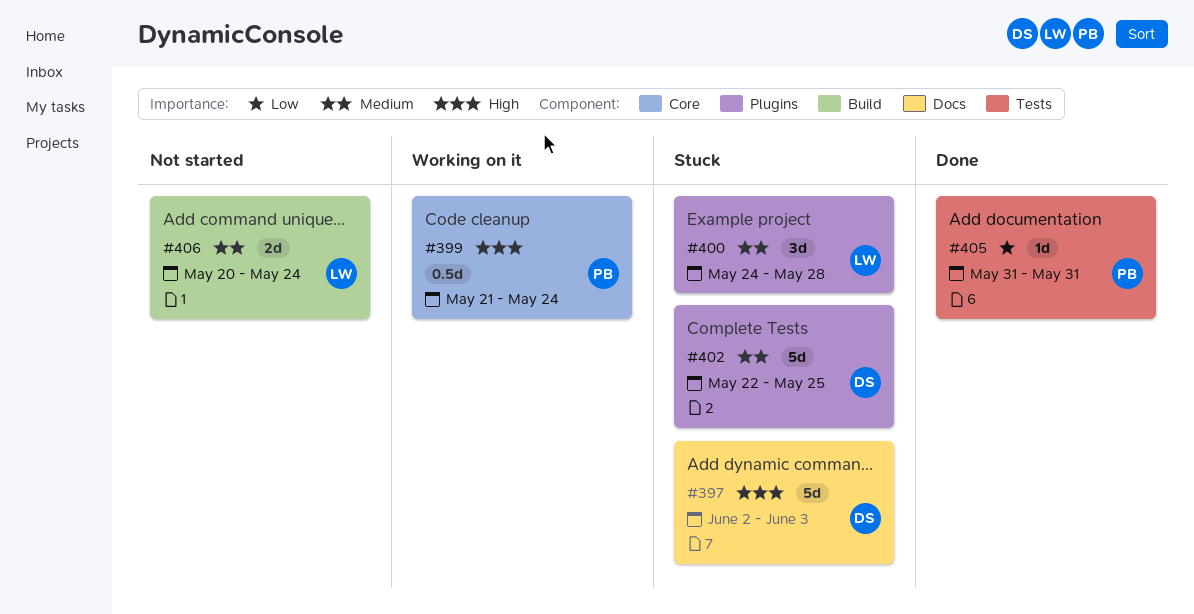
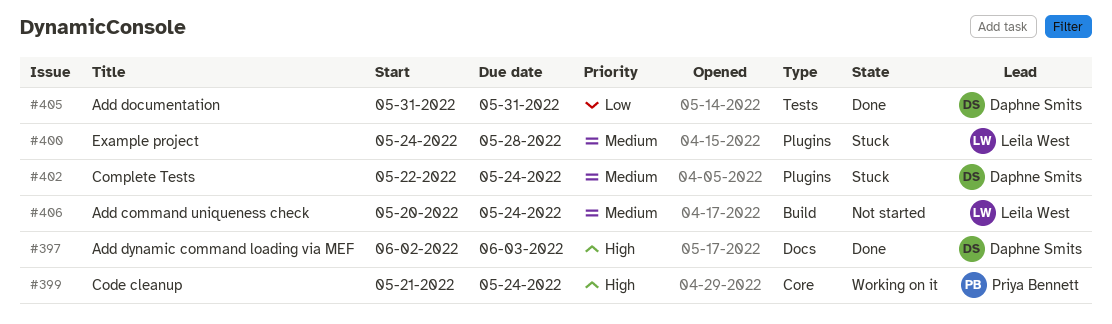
#397, status: Stuck -> Done
#402, due: May 25 -> May 24
#405, owner: Priya Bennett -> Daphne Smits

